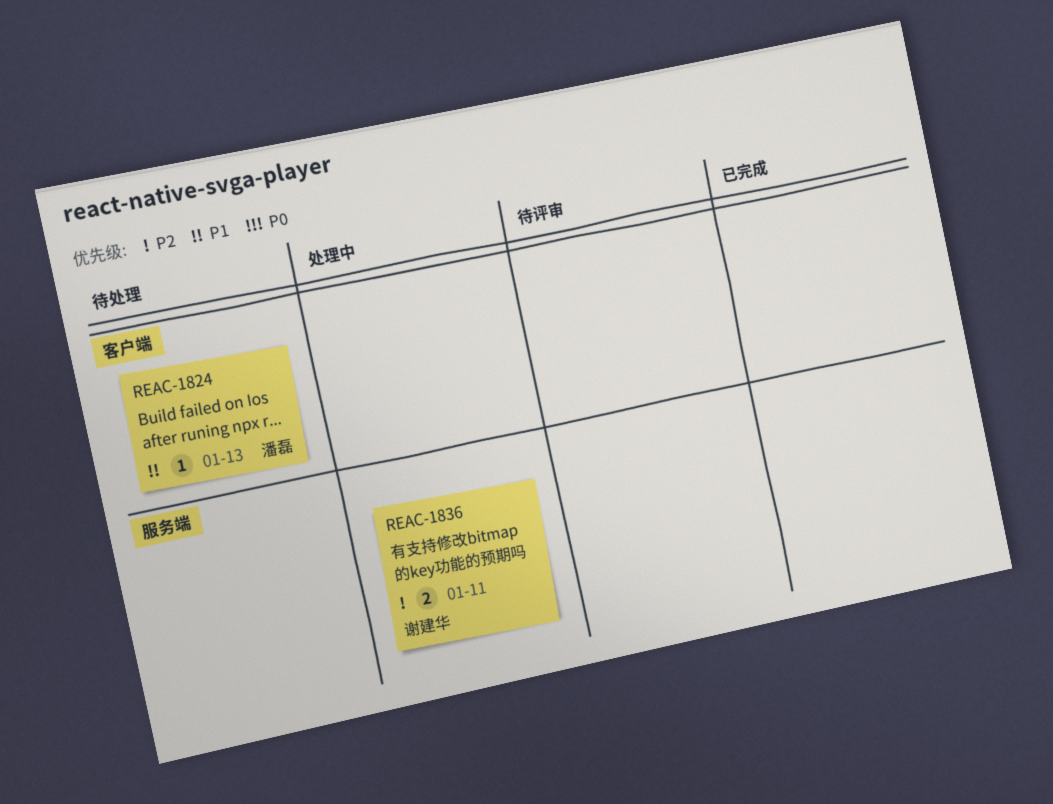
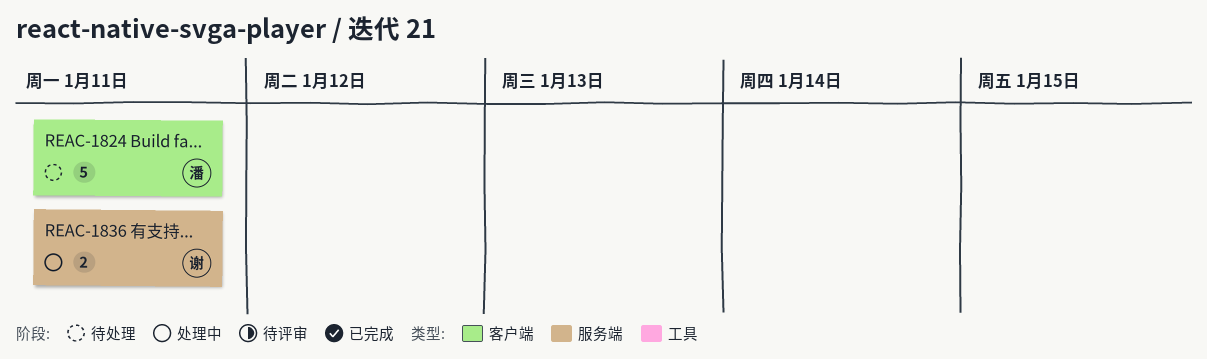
REAC-1824, estimate: 1 -> 5
REAC-1824, due: Jan 13 -> Jan 11

